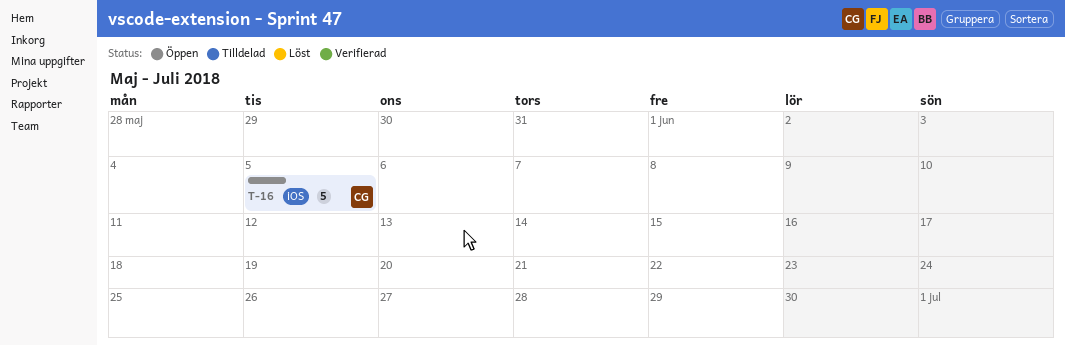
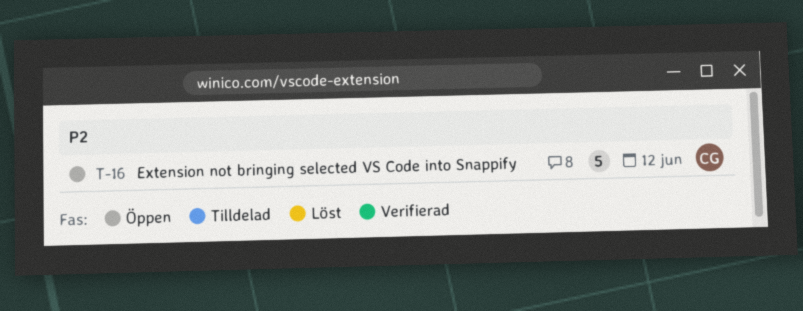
T-16, due: Jun 5 -> Jun 12

